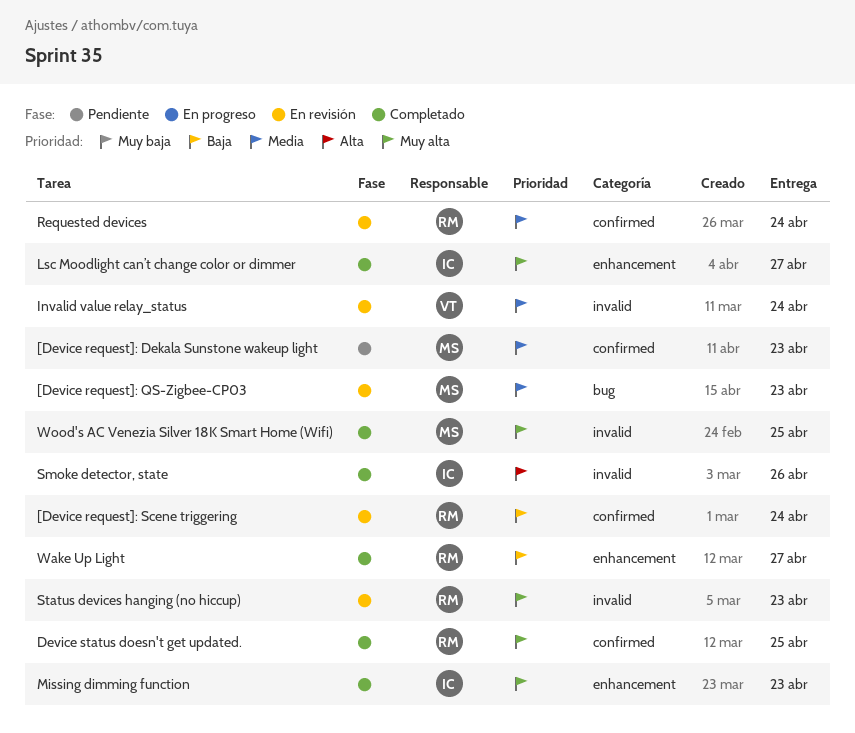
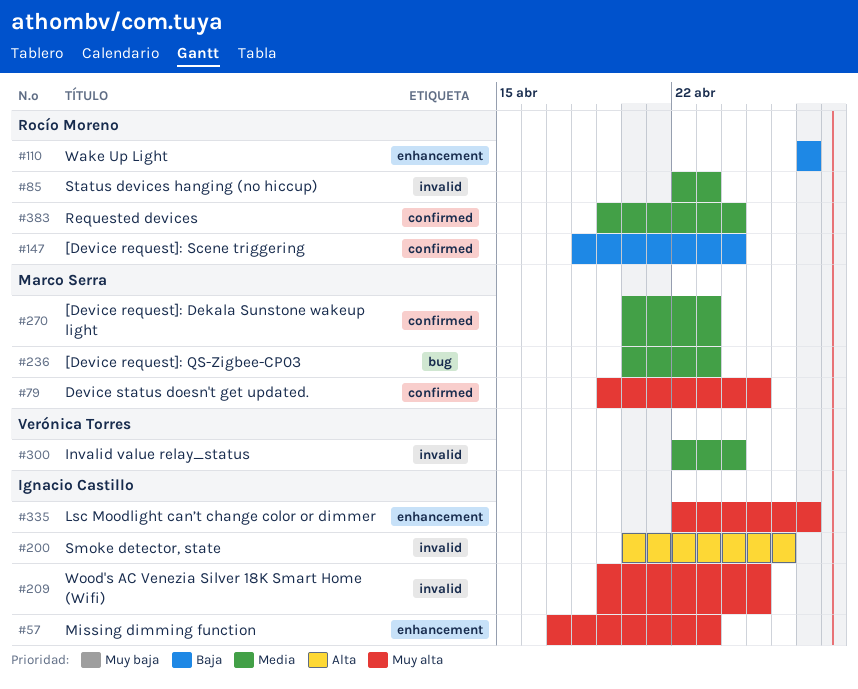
Device status doesn't get updated., owner: Rocío Moreno -> Marco Serra
Status devices hanging (no hiccup), priority: Muy alta -> Media
Wood's AC Venezia Silver 18K Smart Home (Wifi), owner: Marco Serra -> Ignacio Castillo

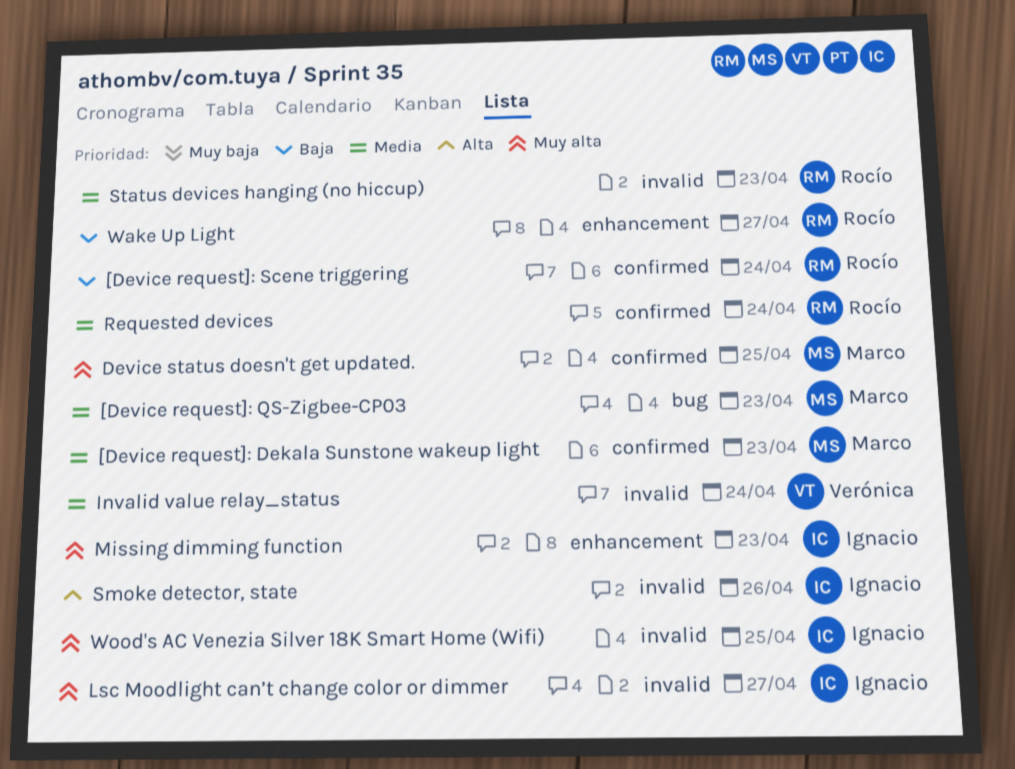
Lsc Moodlight can’t change color or dimmer, label: enhancement -> invalid

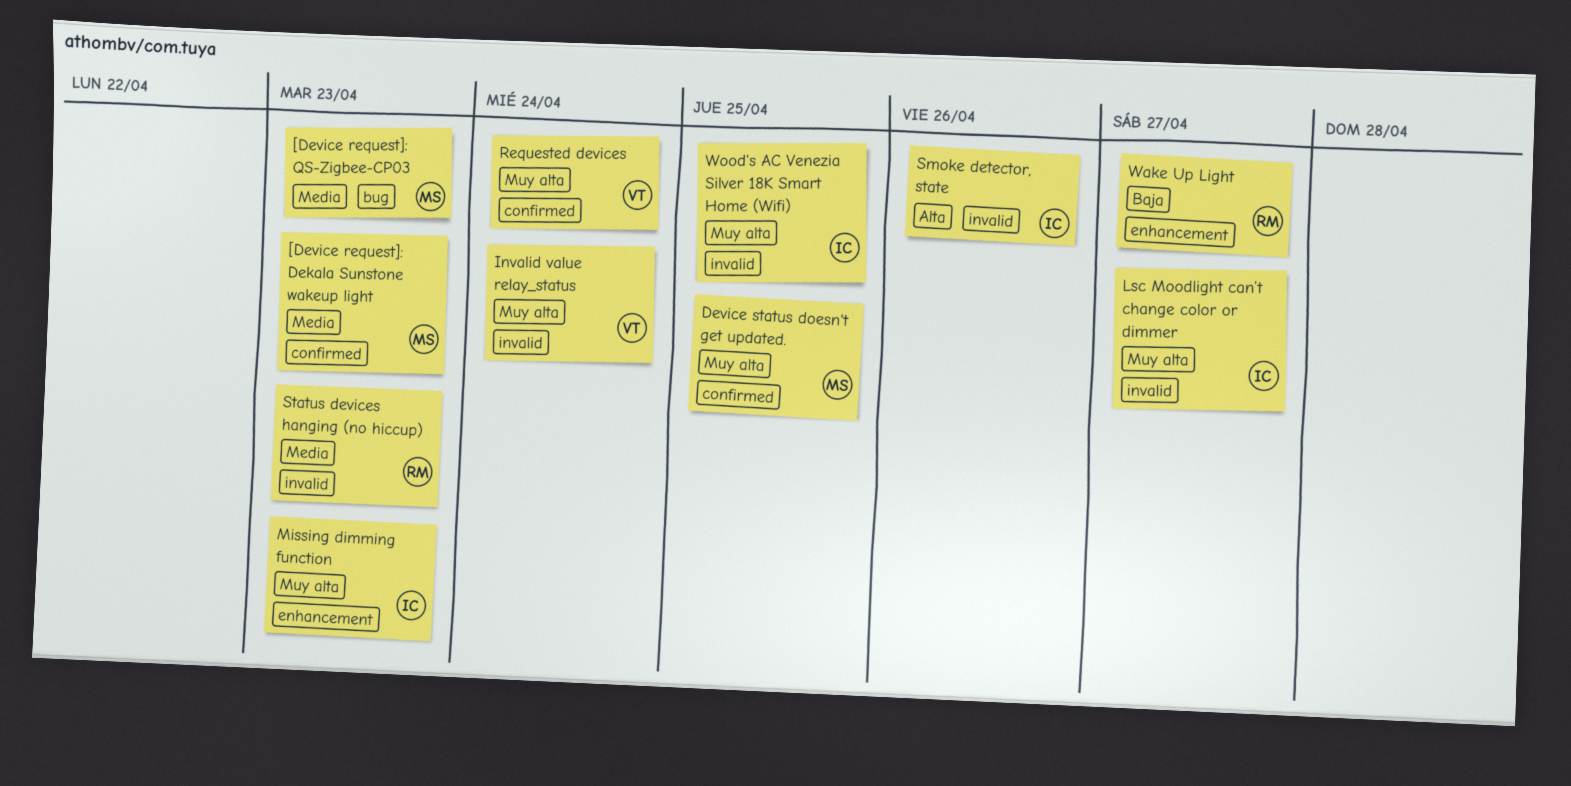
[Device request]: Scene triggering: present -> none
Invalid value relay_status, priority: Media -> Muy alta
Requested devices, owner: Rocío -> Verónica
Requested devices, priority: Media -> Muy alta

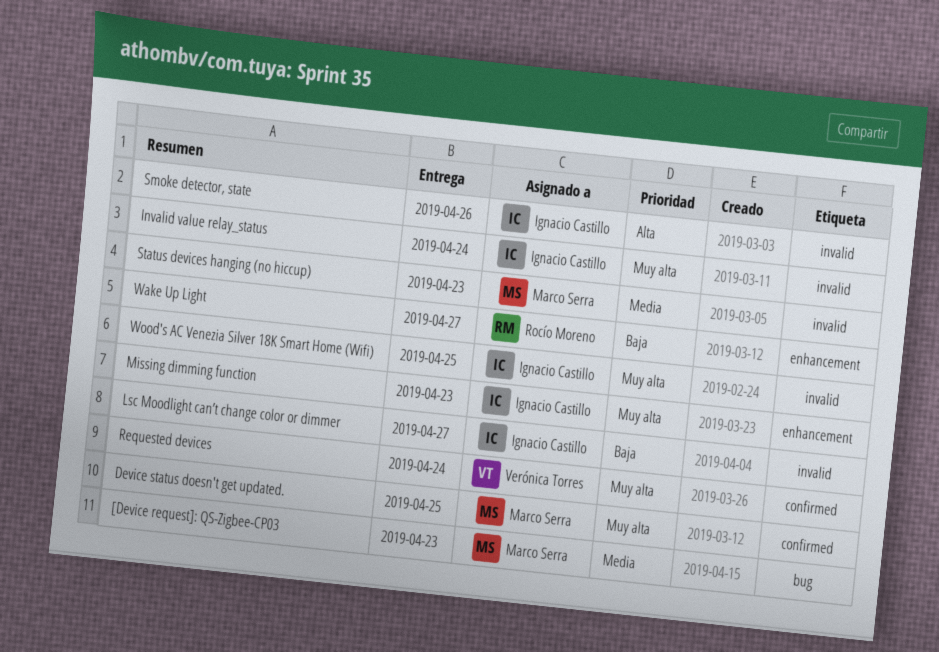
[Device request]: Dekala Sunstone wakeup light: present -> none
Invalid value relay_status, owner: Verónica Torres -> Ignacio Castillo
Lsc Moodlight can’t change color or dimmer, priority: Muy alta -> Baja
Status devices hanging (no hiccup), owner: Rocío Moreno -> Marco Serra

